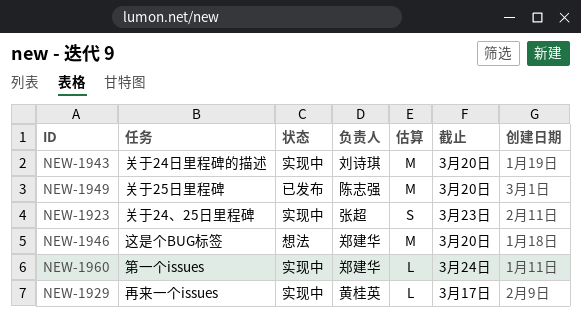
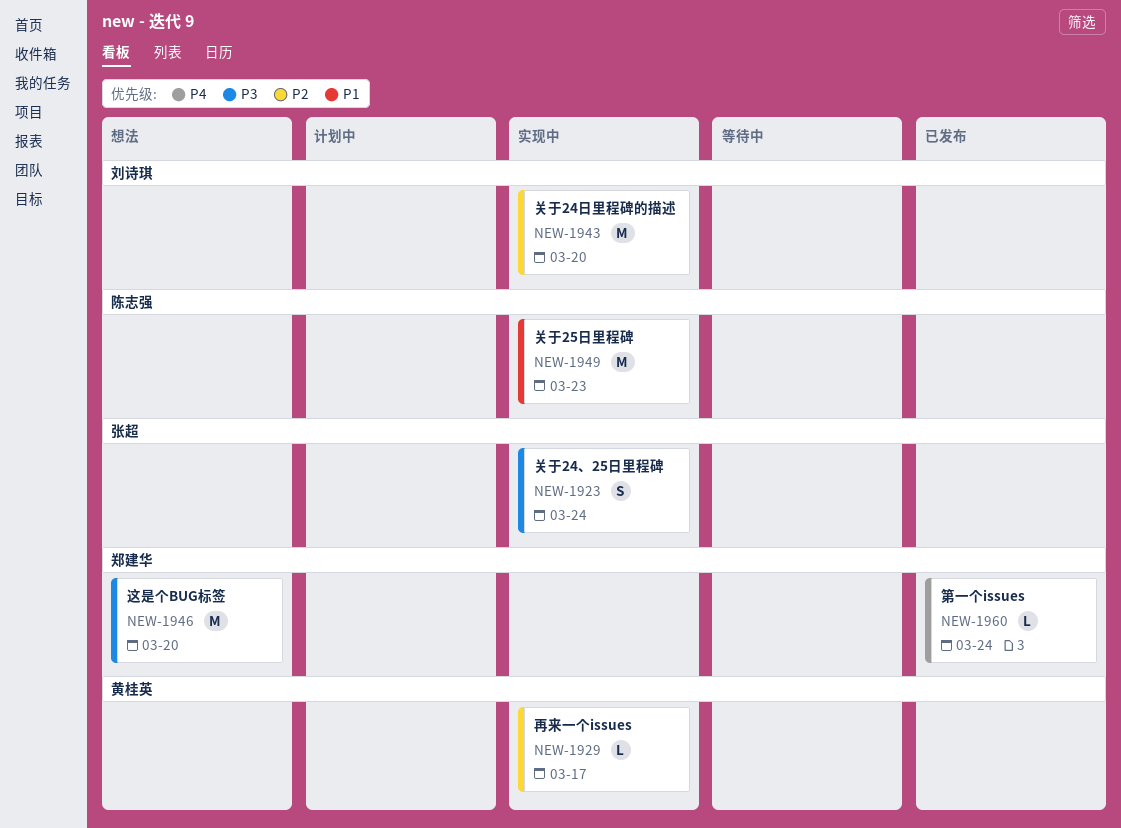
NEW-1923, due: Mar 23 -> Mar 24
NEW-1949, status: 已发布 -> 实现中
NEW-1949, due: Mar 20 -> Mar 23
NEW-1960, status: 实现中 -> 已发布

